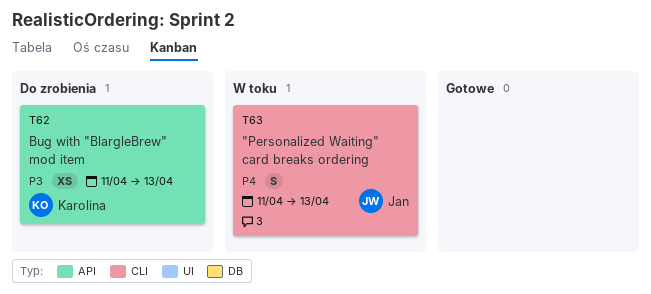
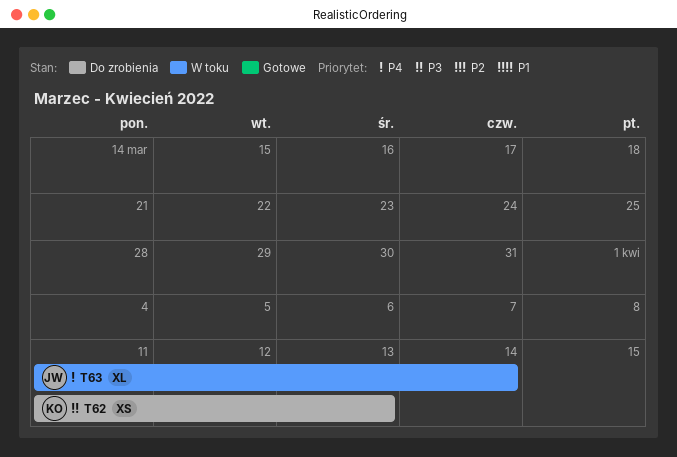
T63, estimate: S -> XL
T63, due: Apr 13 -> Apr 14

